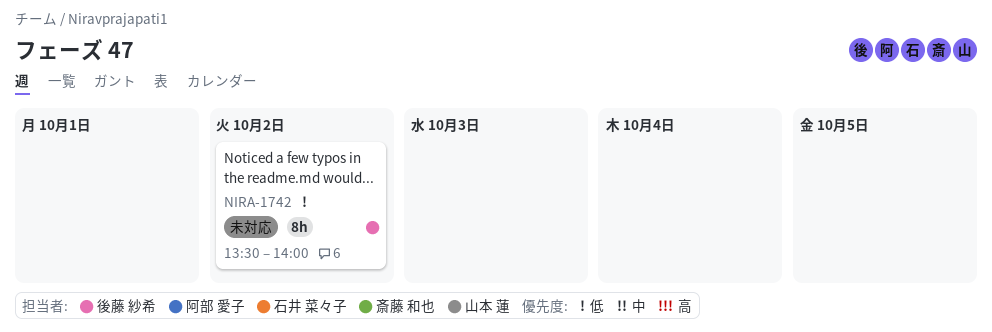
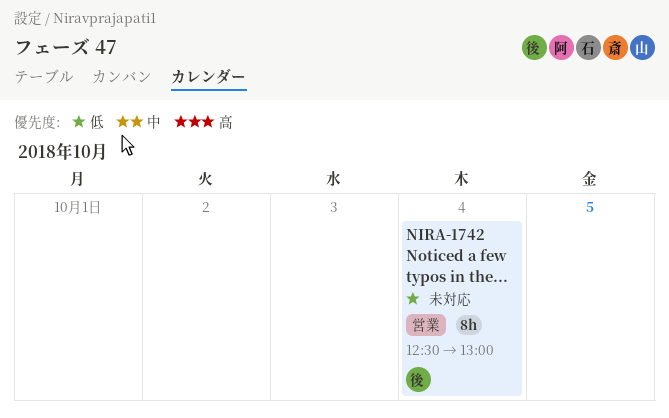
NIRA-1742, day: Oct 2 -> Oct 4
NIRA-1742, begins: 13:30 -> 12:30
NIRA-1742, ends: 14:00 -> 13:00

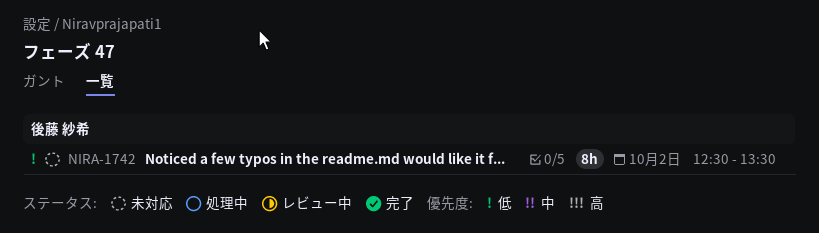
NIRA-1742, day: Oct 4 -> Oct 2
NIRA-1742, ends: 13:00 -> 13:30

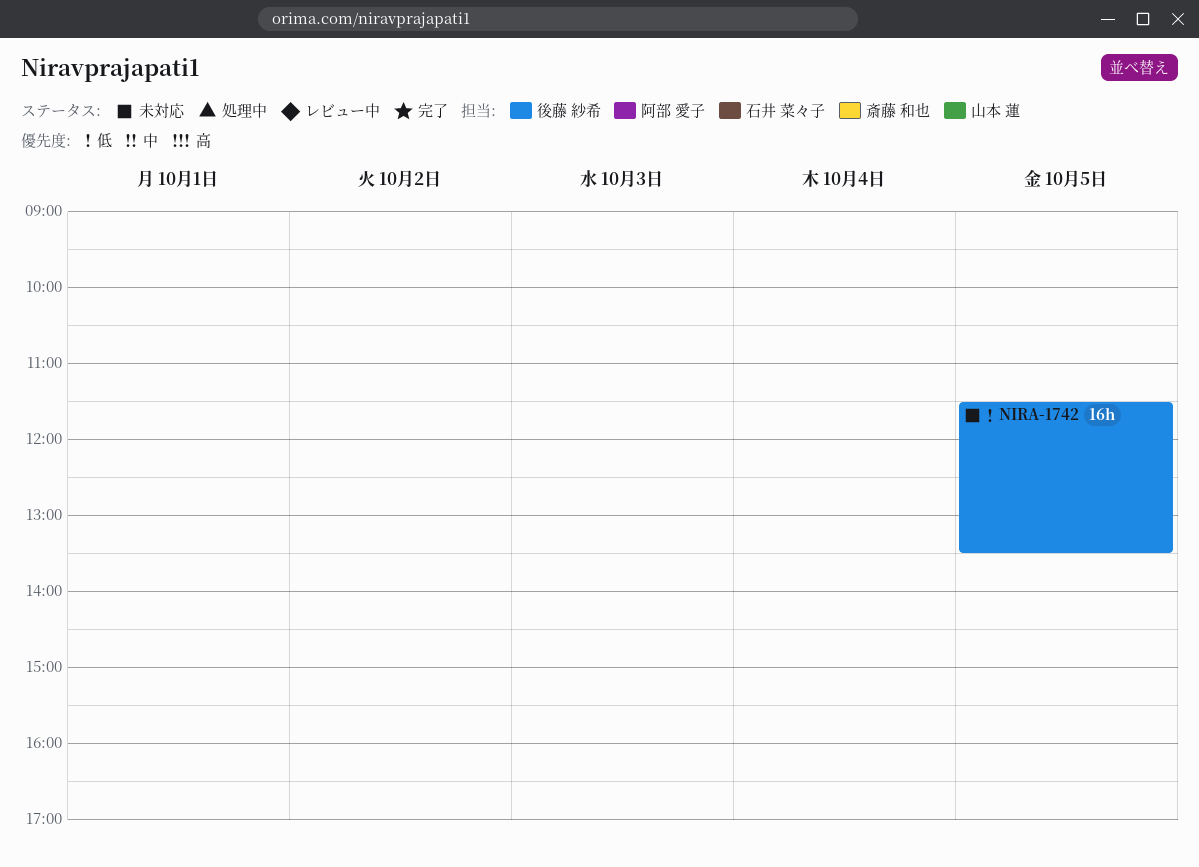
NIRA-1742, estimate: 8h -> 16h
NIRA-1742, day: Oct 2 -> Oct 5
NIRA-1742, begins: 12:30 -> 11:30

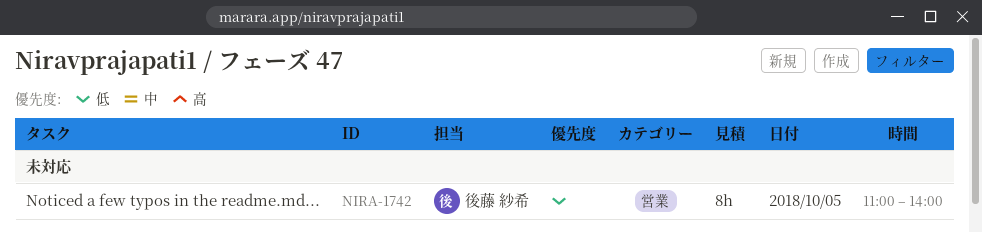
NIRA-1742, estimate: 16h -> 8h
NIRA-1742, begins: 11:30 -> 11:00
NIRA-1742, ends: 13:30 -> 14:00

